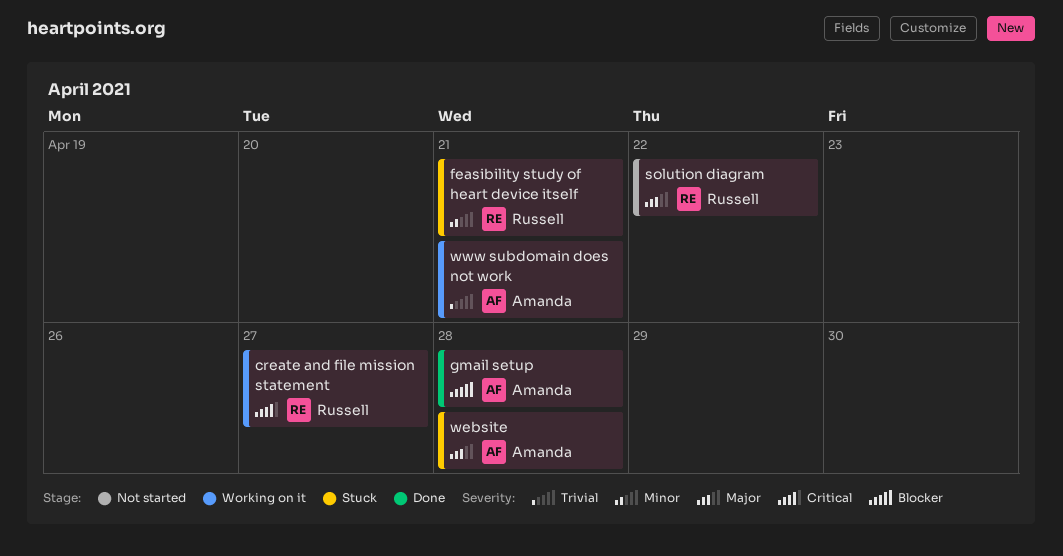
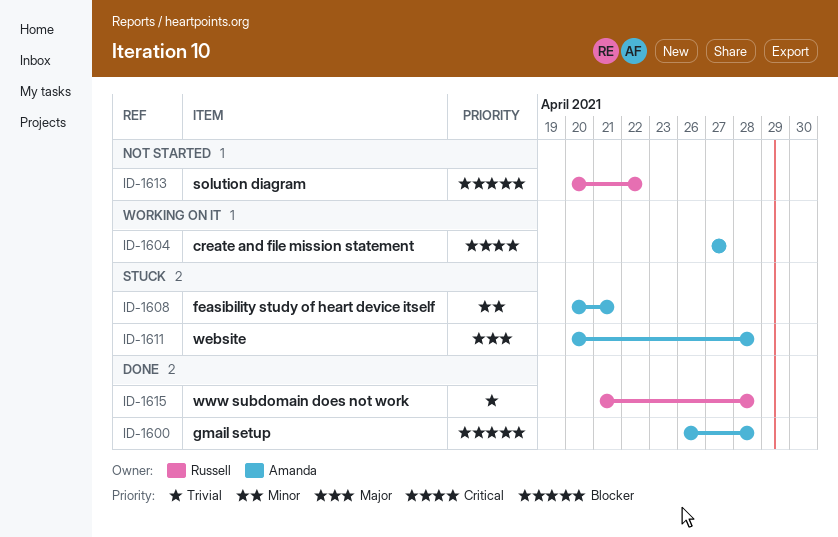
create and file mission statement, owner: Russell -> Amanda
feasibility study of heart device itself, owner: Russell -> Amanda
solution diagram, priority: Major -> Blocker
www subdomain does not work, status: Working on it -> Done
www subdomain does not work, owner: Amanda -> Russell
www subdomain does not work, due: Apr 21 -> Apr 28

